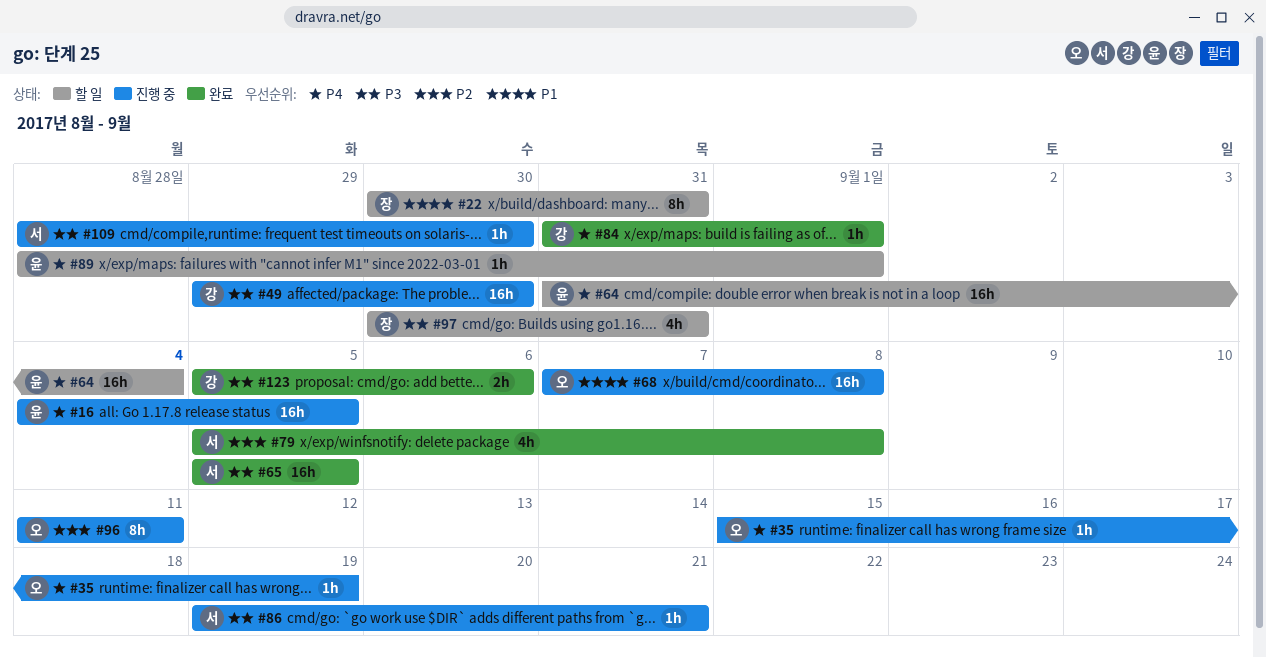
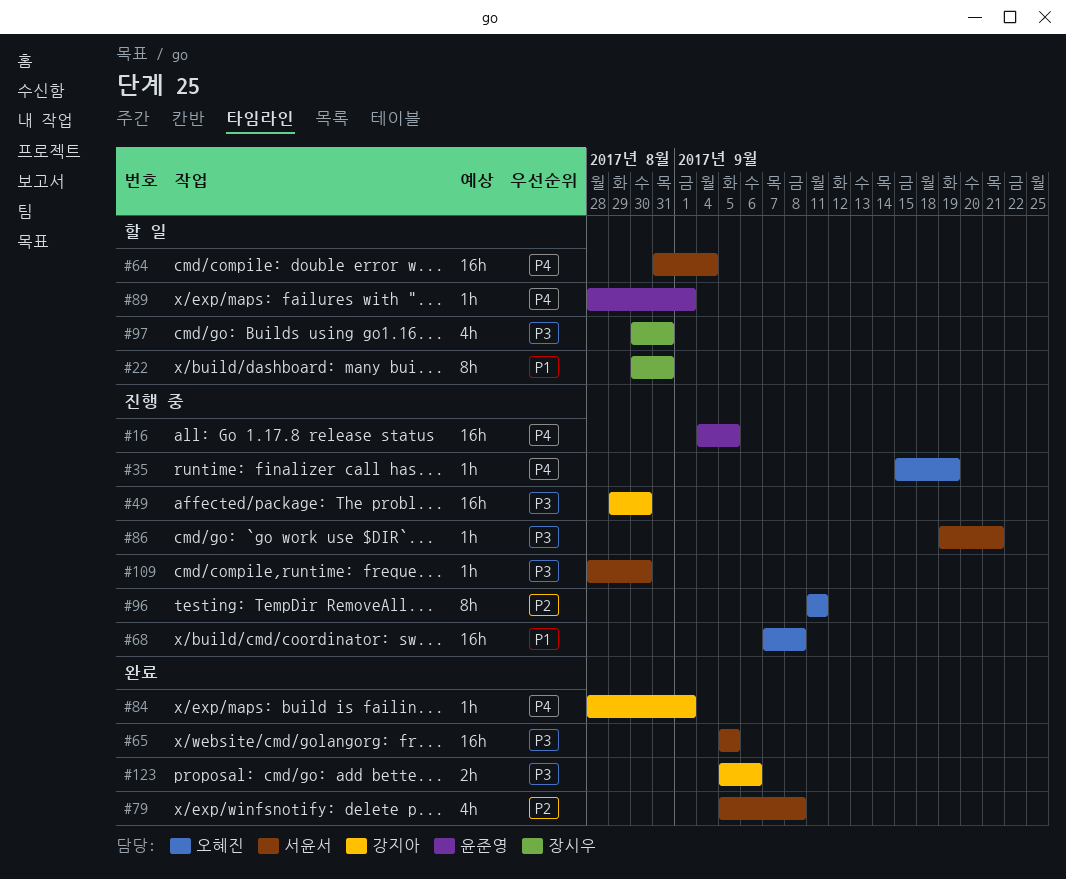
#64, owner: 윤준영 -> 서윤서
#84, start: Aug 31 -> Aug 28

